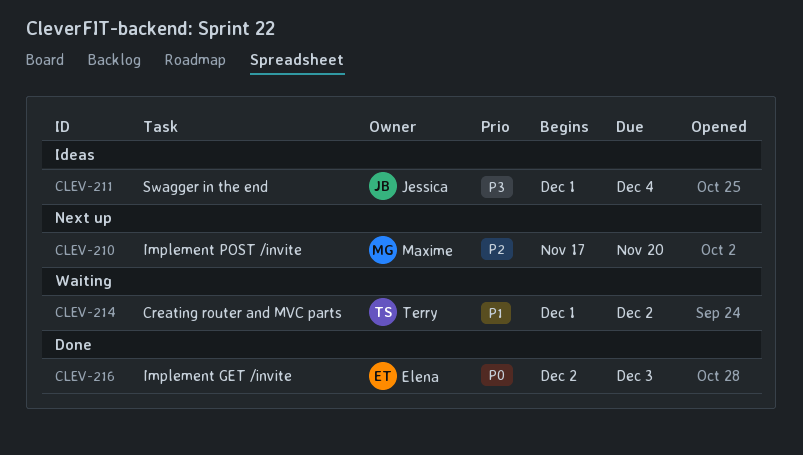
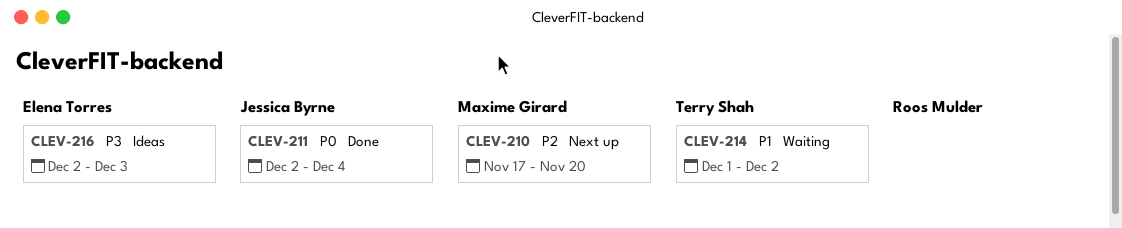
CLEV-211, status: Ideas -> Done
CLEV-211, priority: P3 -> P0
CLEV-211, start: Dec 1 -> Dec 2
CLEV-216, status: Done -> Ideas
CLEV-216, priority: P0 -> P3

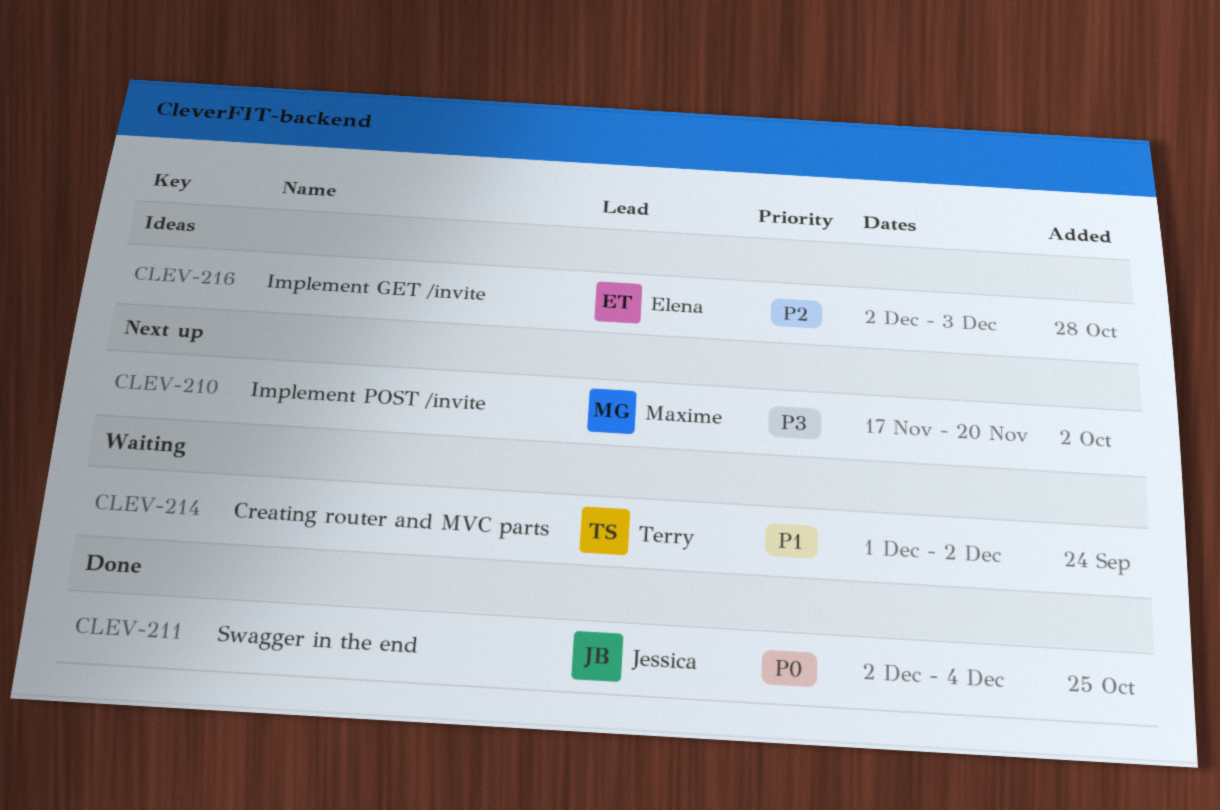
CLEV-210, priority: P2 -> P3
CLEV-216, priority: P3 -> P2

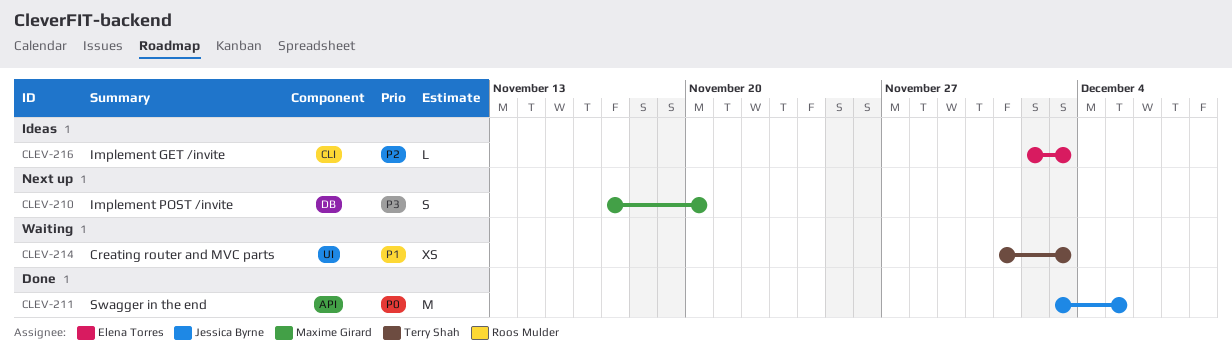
CLEV-211, start: Dec 2 -> Dec 3
CLEV-211, due: Dec 4 -> Dec 5
CLEV-214, due: Dec 2 -> Dec 3

